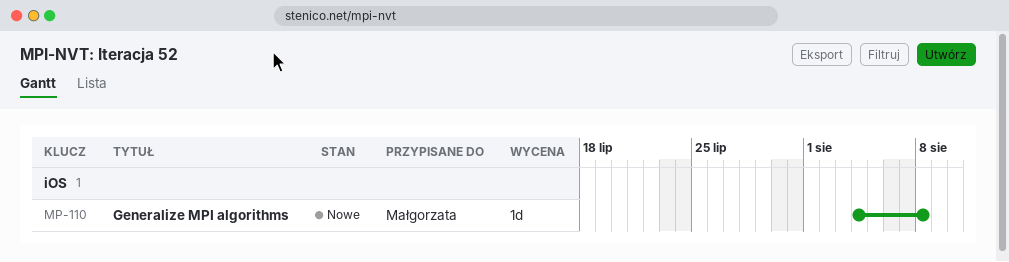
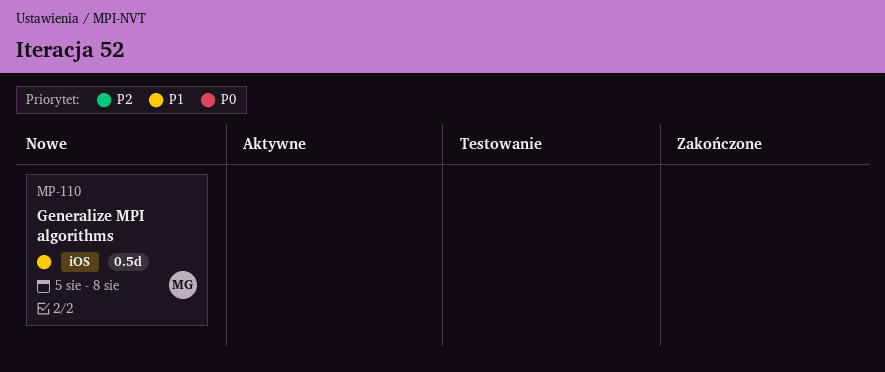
MP-110, estimate: 1d -> 0.5d
MP-110, start: Aug 4 -> Aug 5

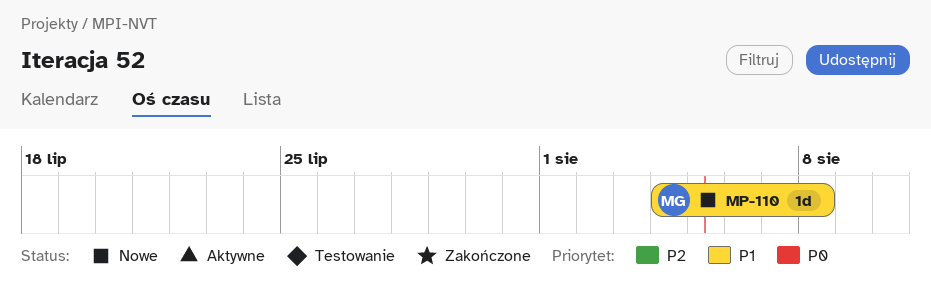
MP-110, estimate: 0.5d -> 1d
MP-110, start: Aug 5 -> Aug 4

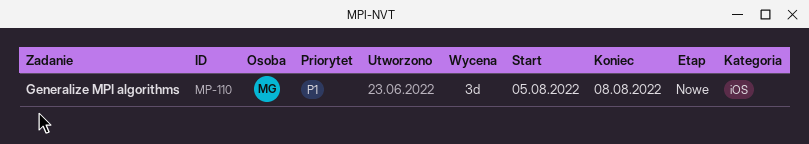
MP-110, estimate: 1d -> 3d
MP-110, start: Aug 4 -> Aug 5

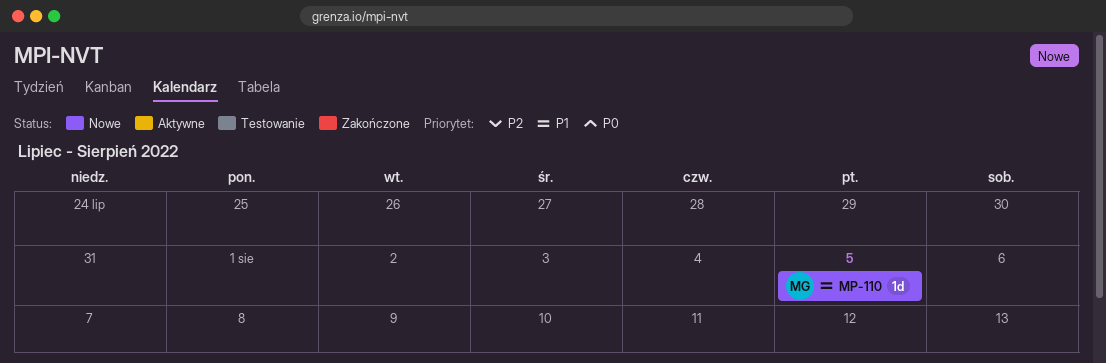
MP-110, estimate: 3d -> 1d
MP-110, due: Aug 8 -> Aug 5

